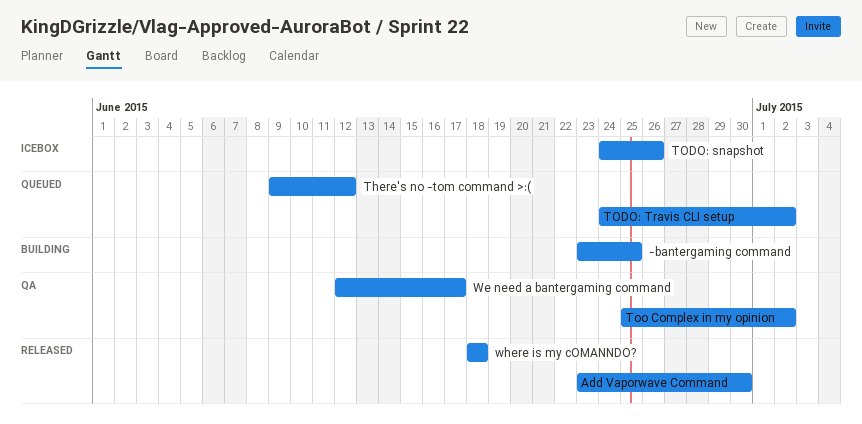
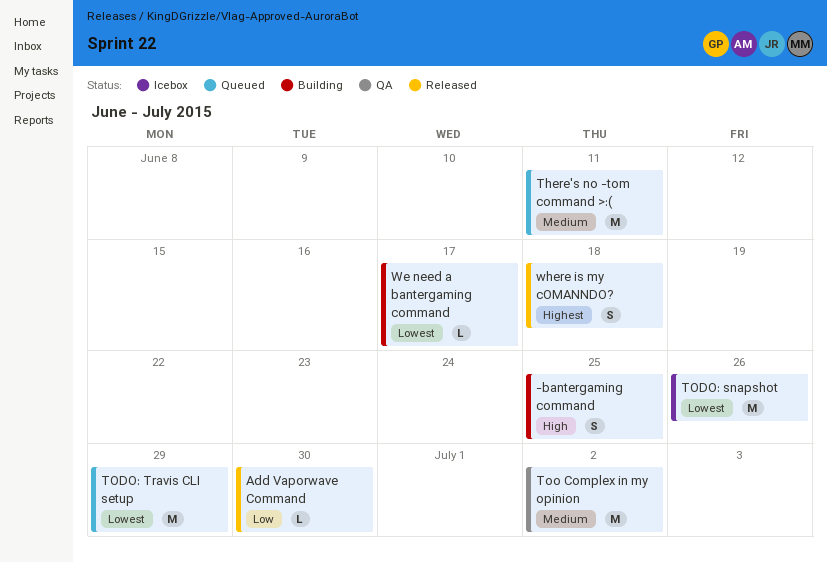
There's no -tom command >:(, due: Jun 12 -> Jun 11
TODO: Travis CLI setup, due: Jul 2 -> Jun 29
We need a bantergaming command, status: QA -> Building

